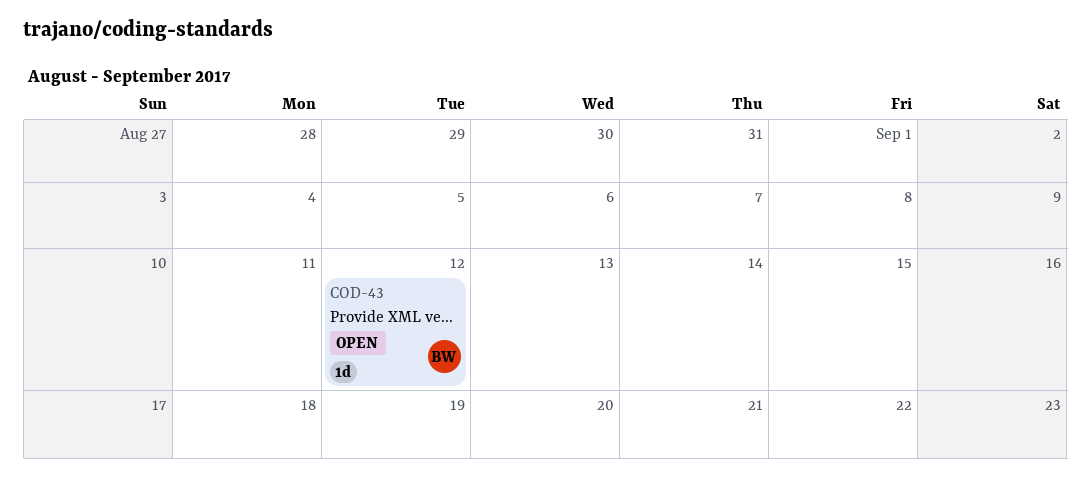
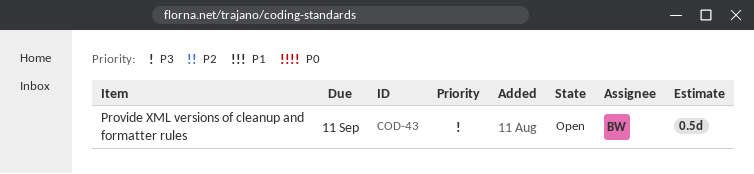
COD-43, estimate: 1d -> 0.5d
COD-43, due: Sep 12 -> Sep 11

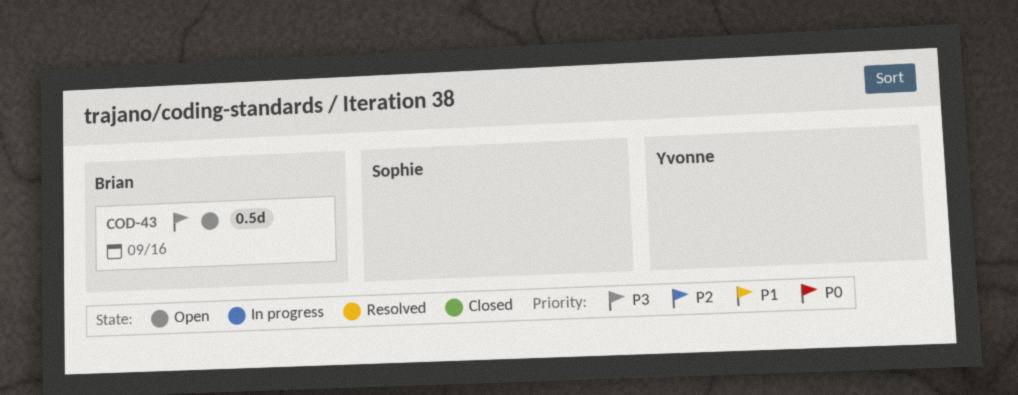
COD-43, due: Sep 11 -> Sep 16

